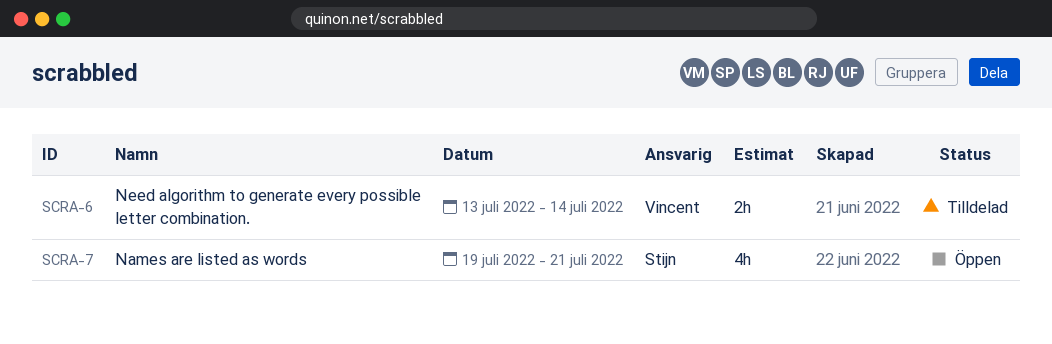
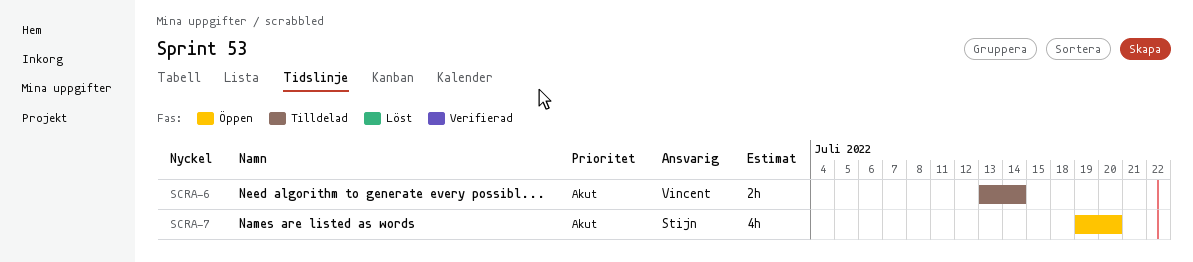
SCRA-7, due: Jul 21 -> Jul 20

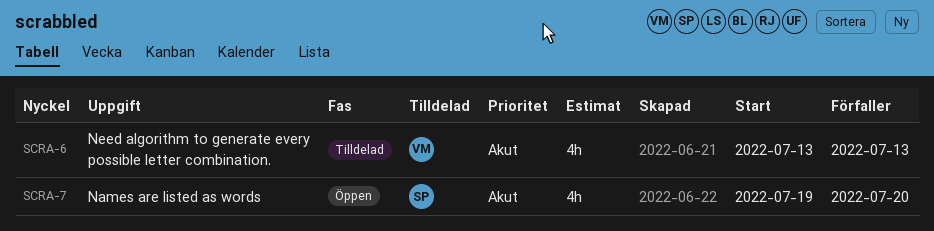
SCRA-6, estimate: 2h -> 4h
SCRA-6, due: Jul 14 -> Jul 13

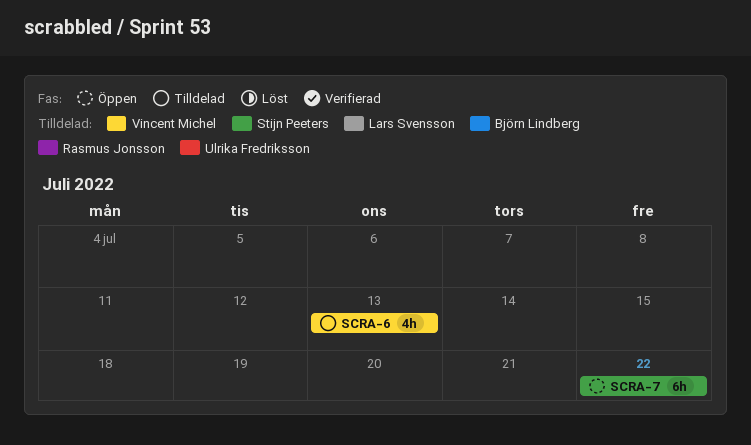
SCRA-7, estimate: 4h -> 6h
SCRA-7, start: Jul 19 -> Jul 22
SCRA-7, due: Jul 20 -> Jul 22

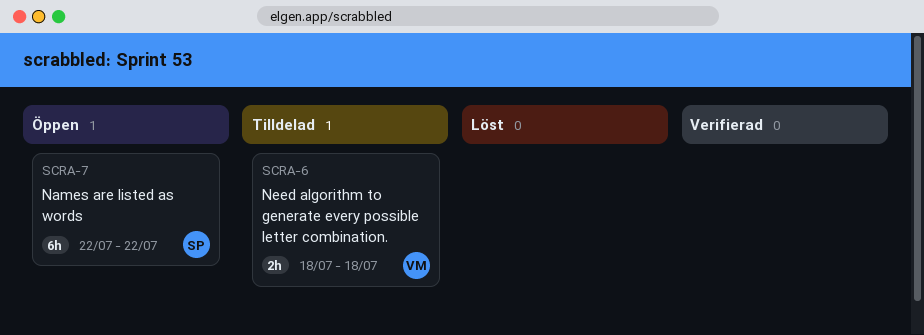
SCRA-6, estimate: 4h -> 2h
SCRA-6, start: Jul 13 -> Jul 18
SCRA-6, due: Jul 13 -> Jul 18

